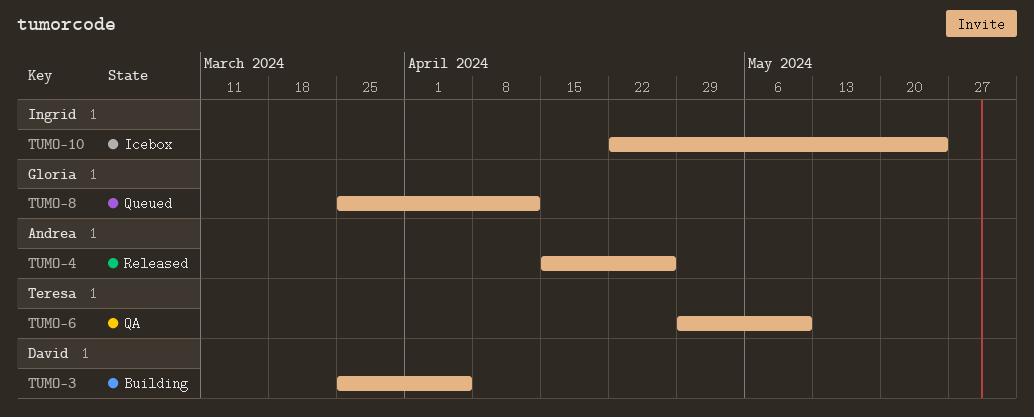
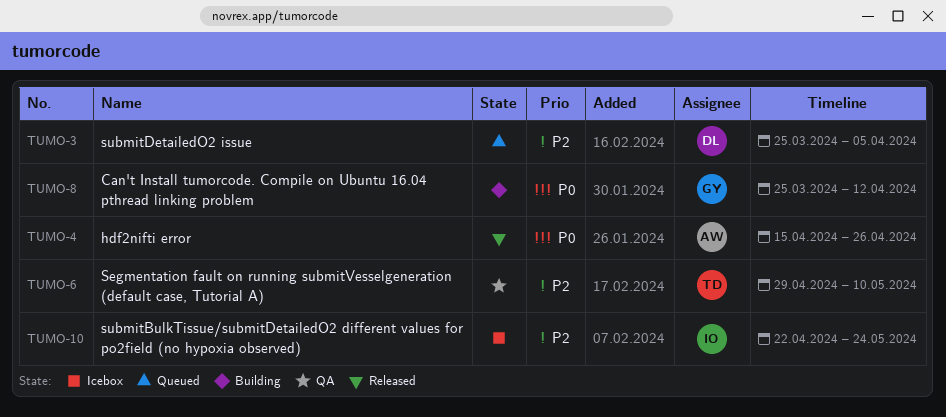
TUMO-3, status: Building -> Queued
TUMO-8, status: Queued -> Building

